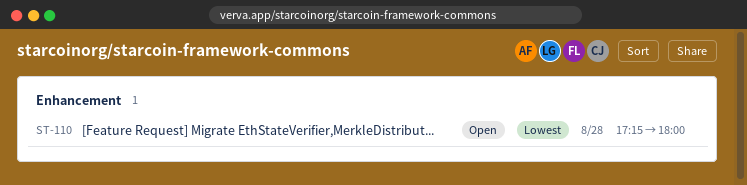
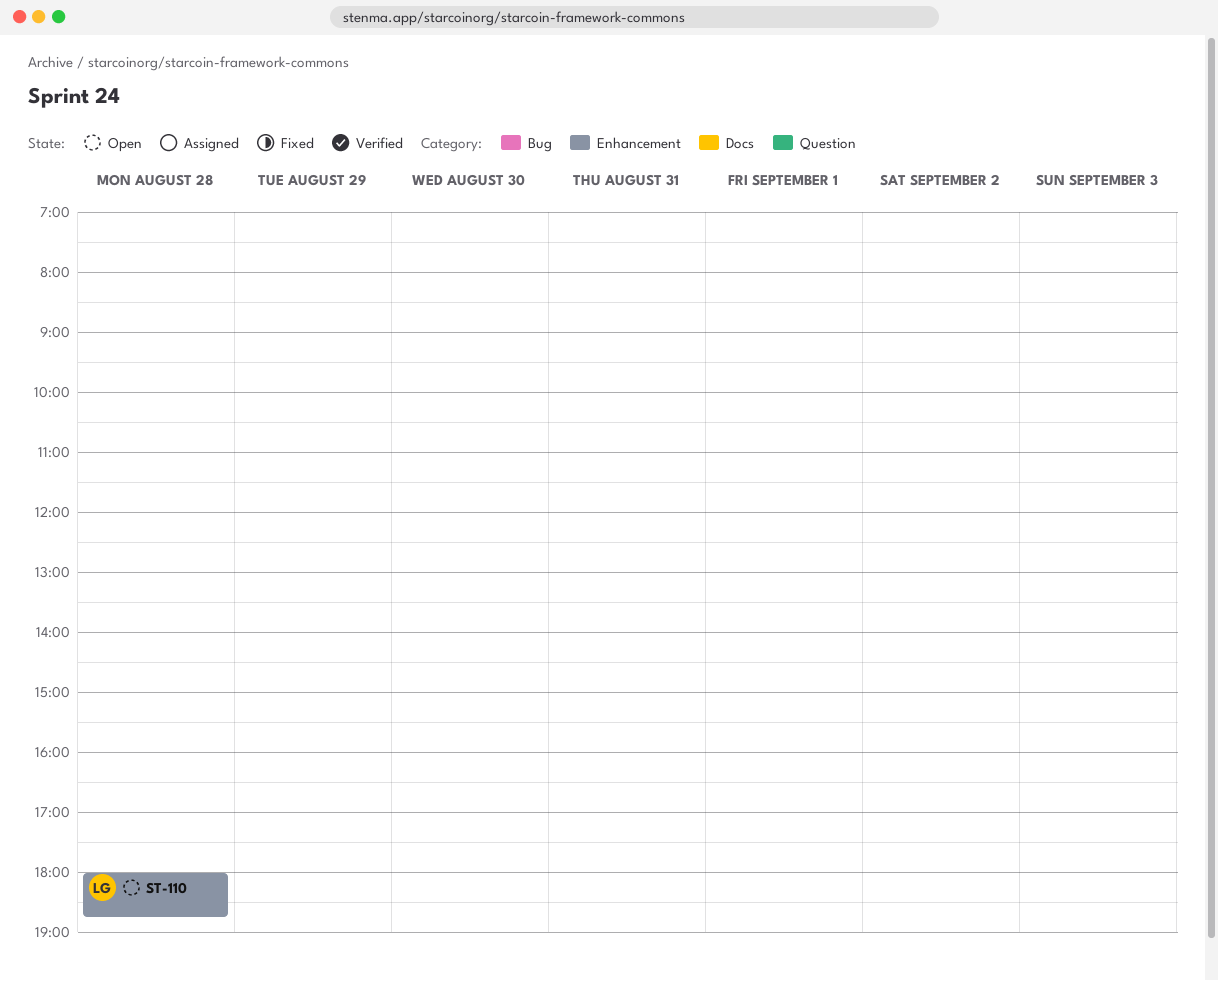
ST-110, begins: 17:15 -> 18:00
ST-110, ends: 18:00 -> 18:45

